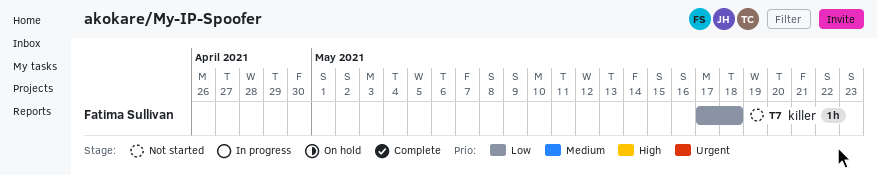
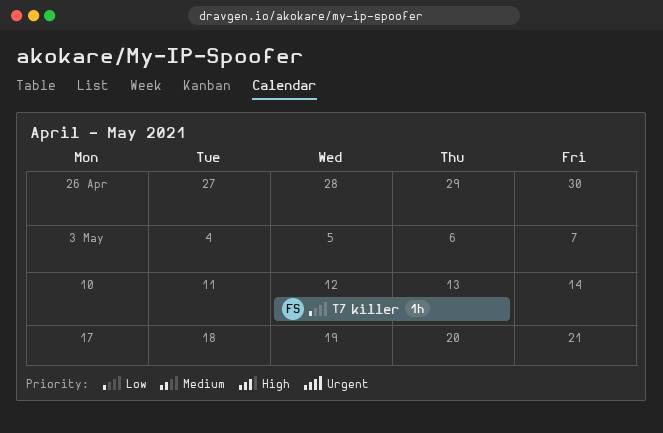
T7, start: May 17 -> May 12
T7, due: May 18 -> May 13

